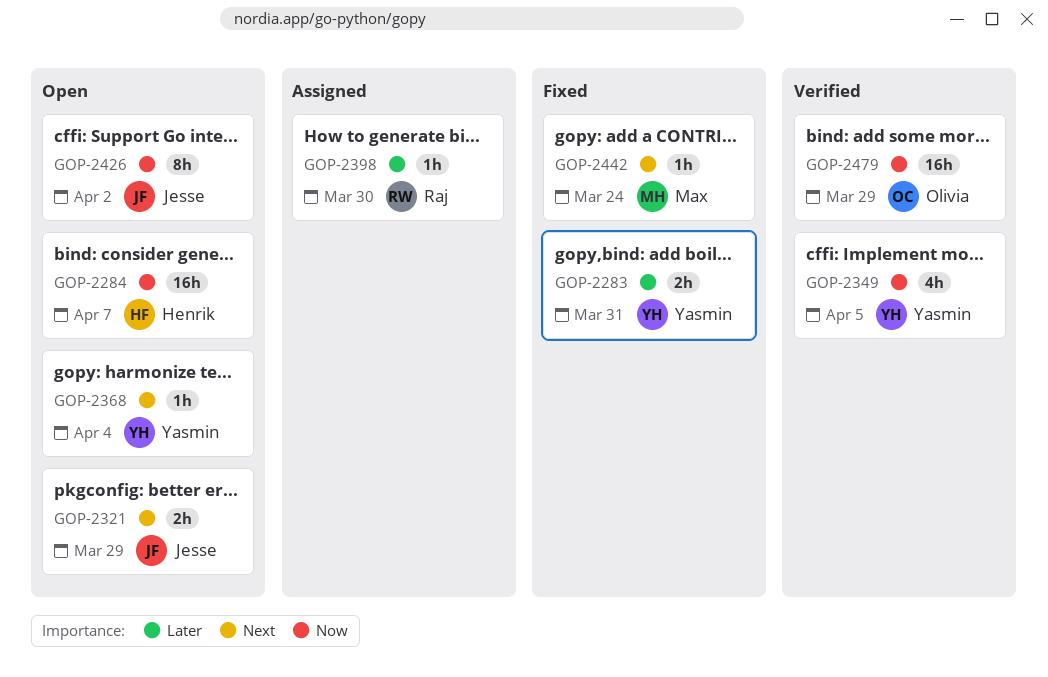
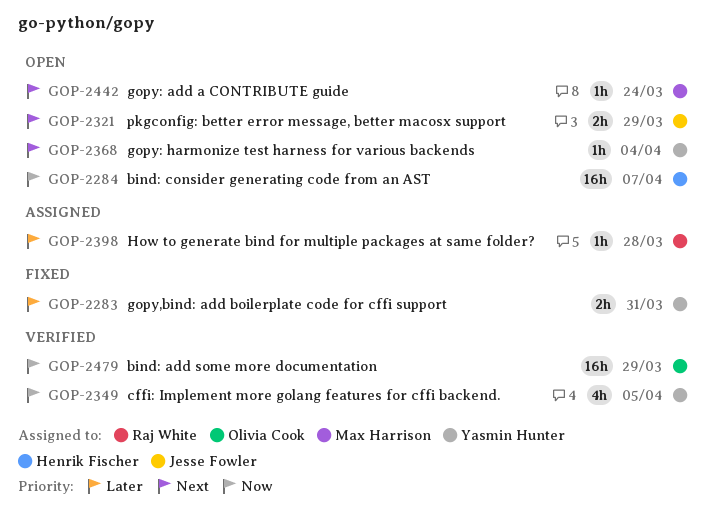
GOP-2398, due: Mar 30 -> Mar 28
GOP-2426: present -> none
GOP-2442, status: Fixed -> Open

